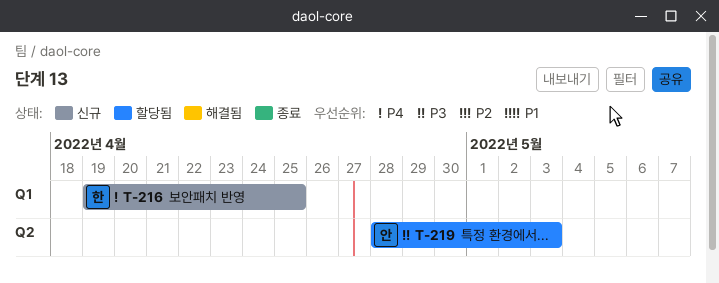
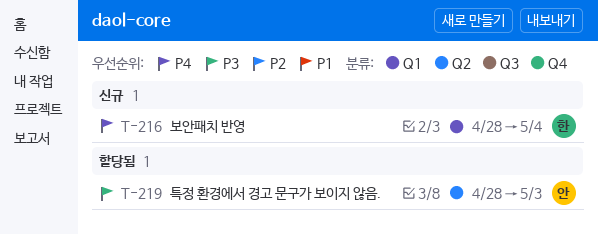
T-216, start: Apr 19 -> Apr 28
T-216, due: Apr 25 -> May 4

